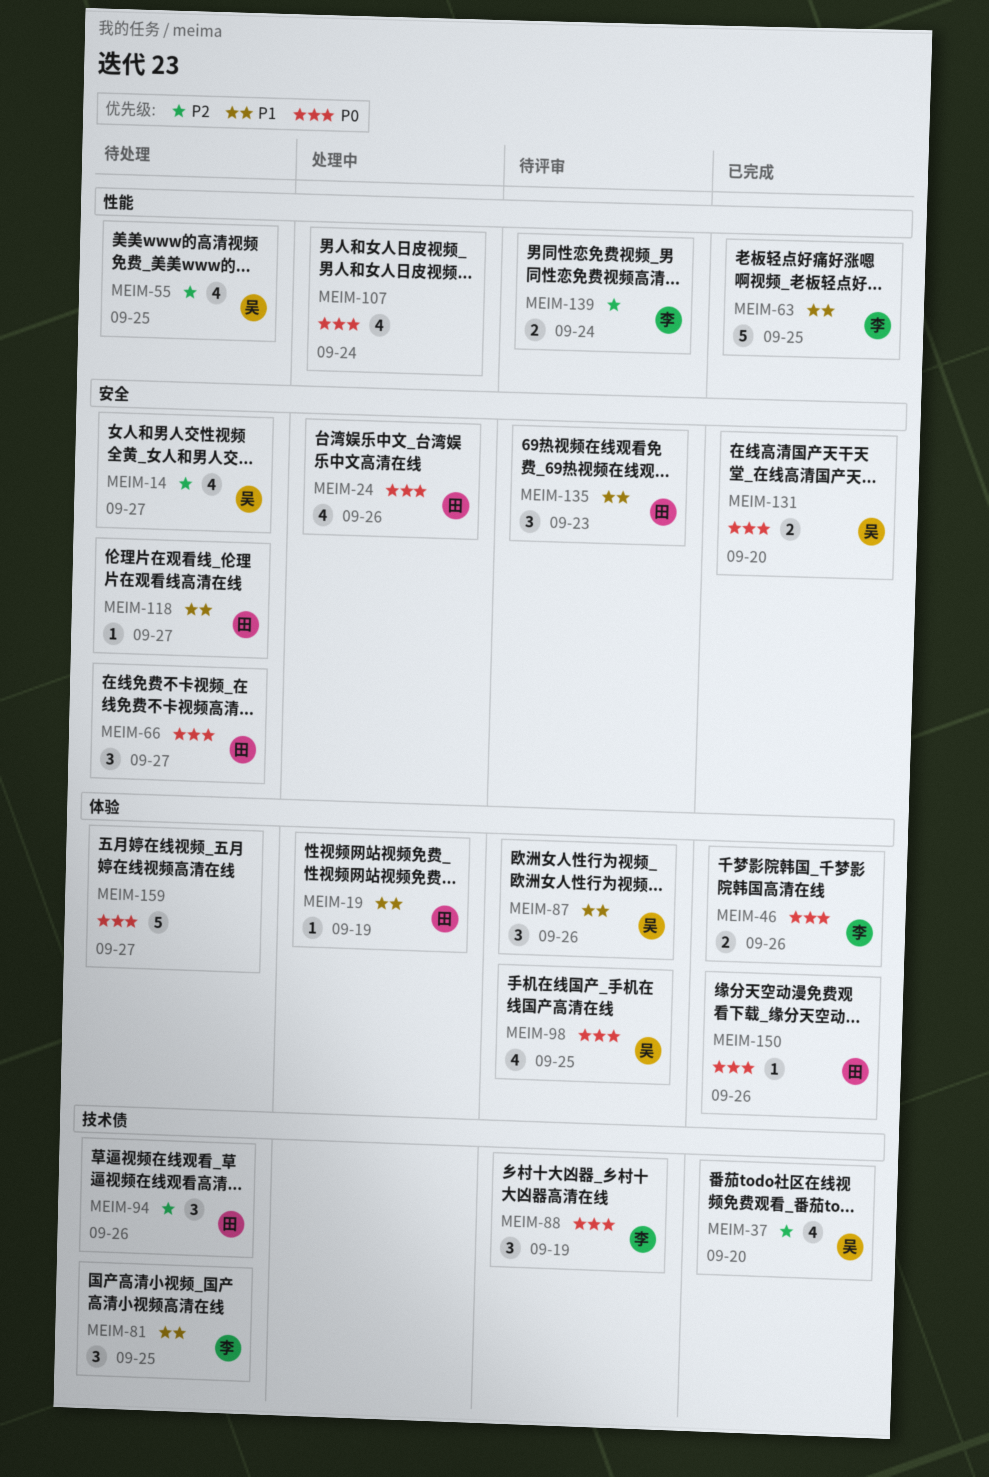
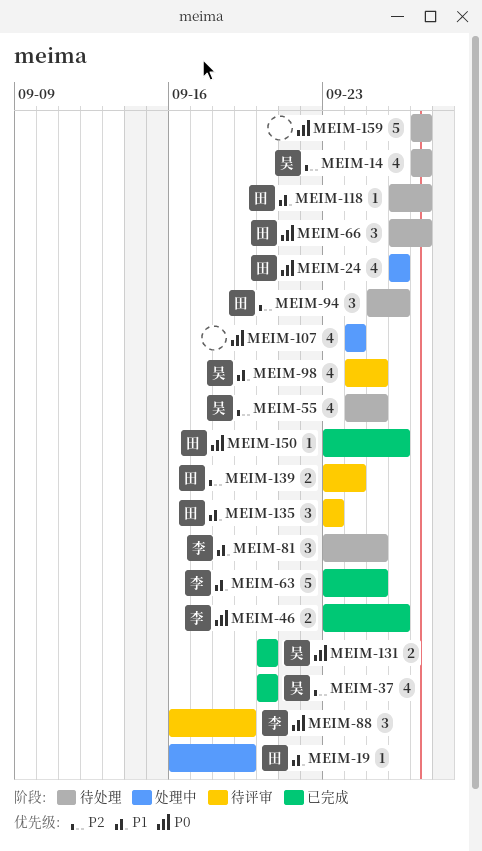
MEIM-87: present -> none
MEIM-98, priority: P0 -> P1
MEIM-139, owner: 李 -> 田

